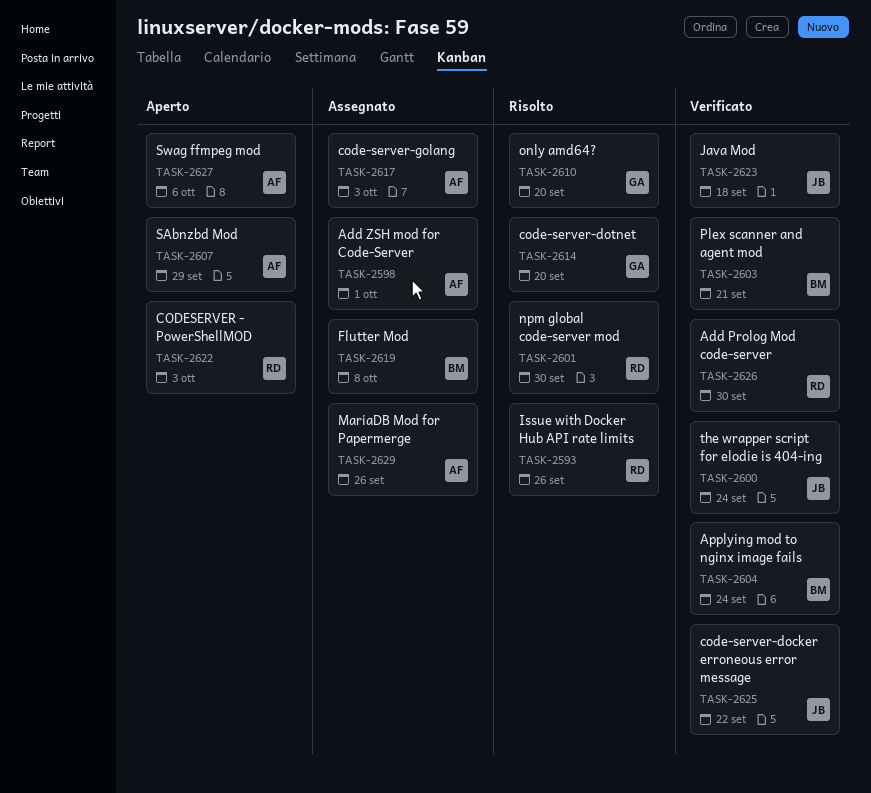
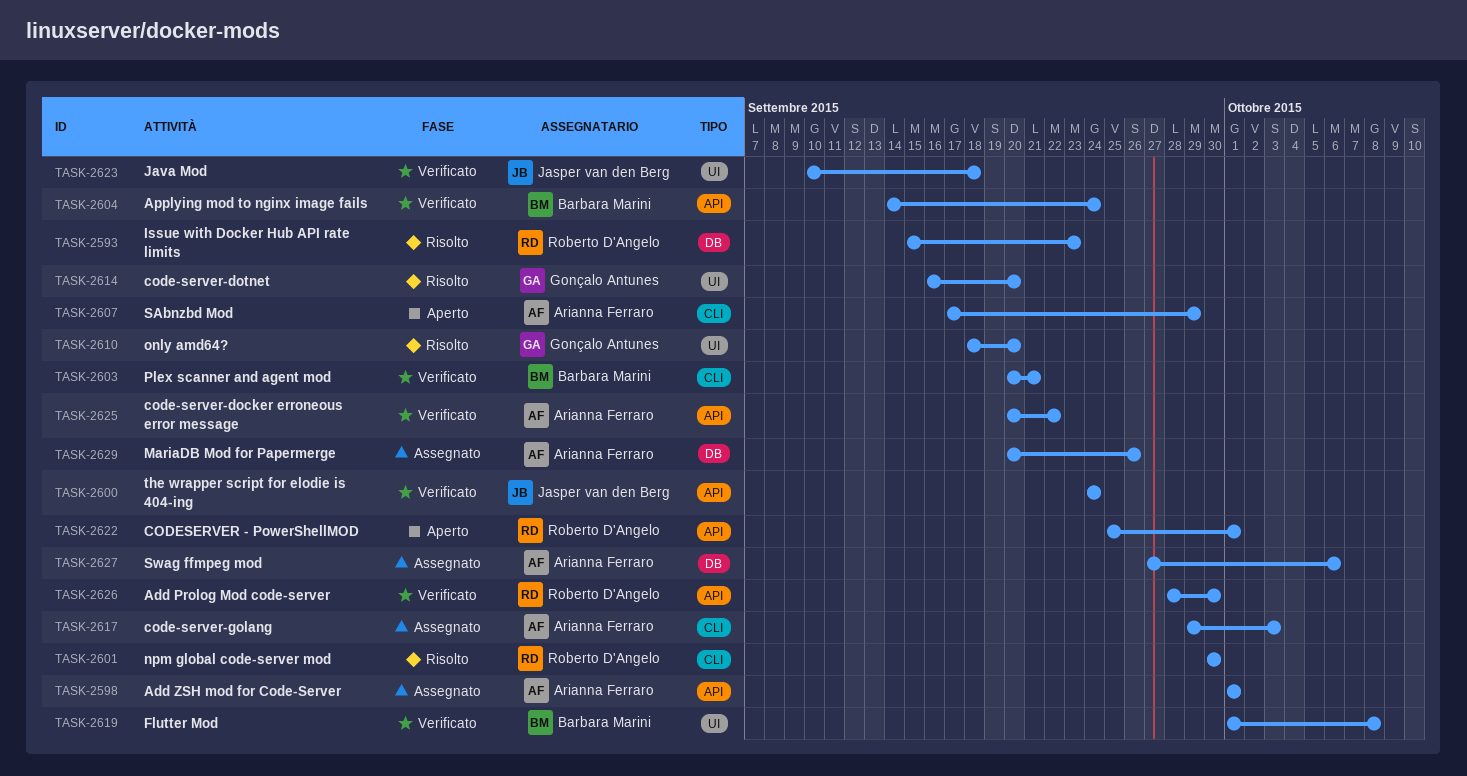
TASK-2593, due: Sep 26 -> Sep 23
TASK-2619, status: Assegnato -> Verificato
TASK-2622, due: Oct 3 -> Oct 1
TASK-2625, owner: Jasper van den Berg -> Arianna Ferraro
TASK-2627, status: Aperto -> Assegnato

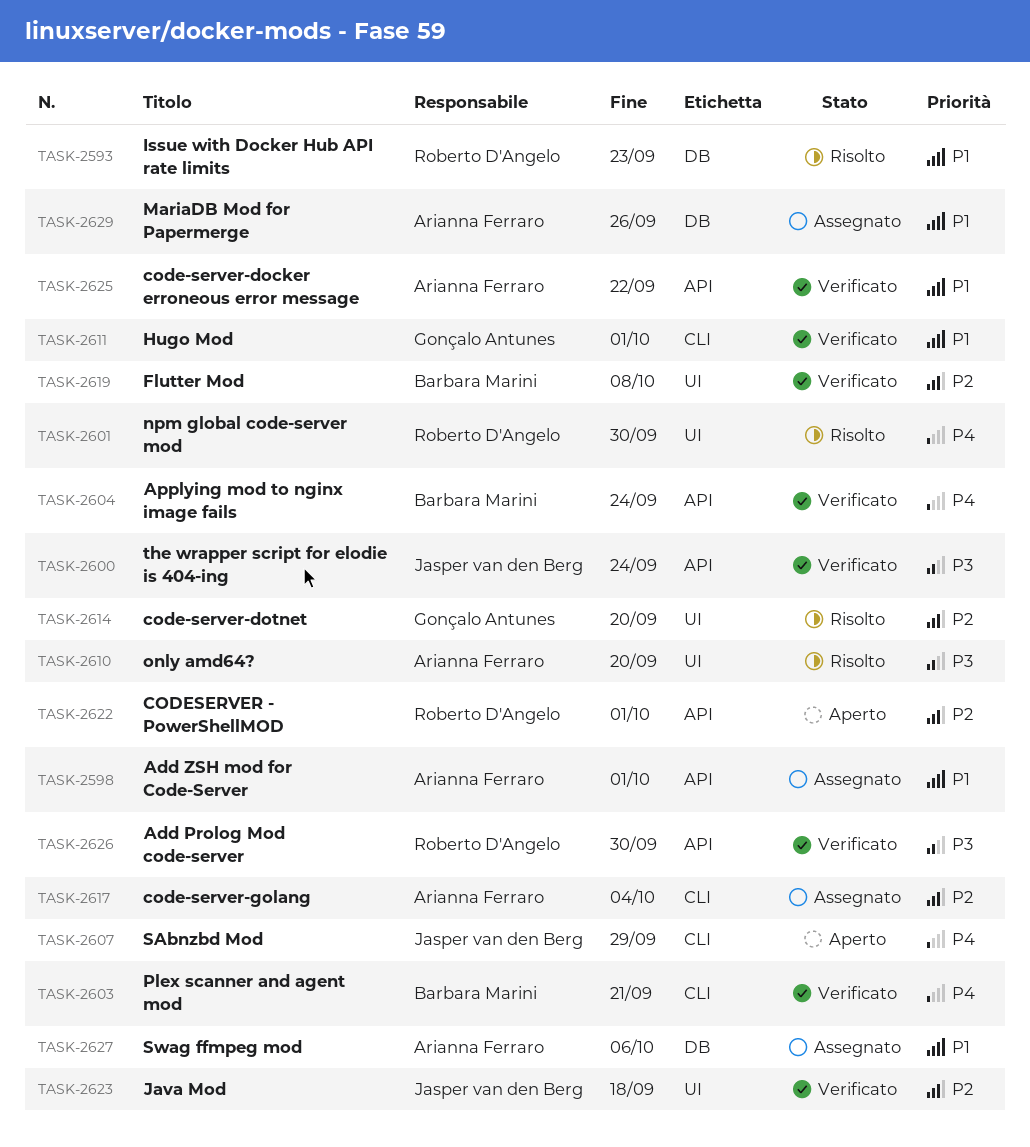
TASK-2601, label: CLI -> UI
TASK-2607, owner: Arianna Ferraro -> Jasper van den Berg
TASK-2610, owner: Gonçalo Antunes -> Arianna Ferraro
TASK-2611: none -> present
TASK-2617, due: Oct 3 -> Oct 4

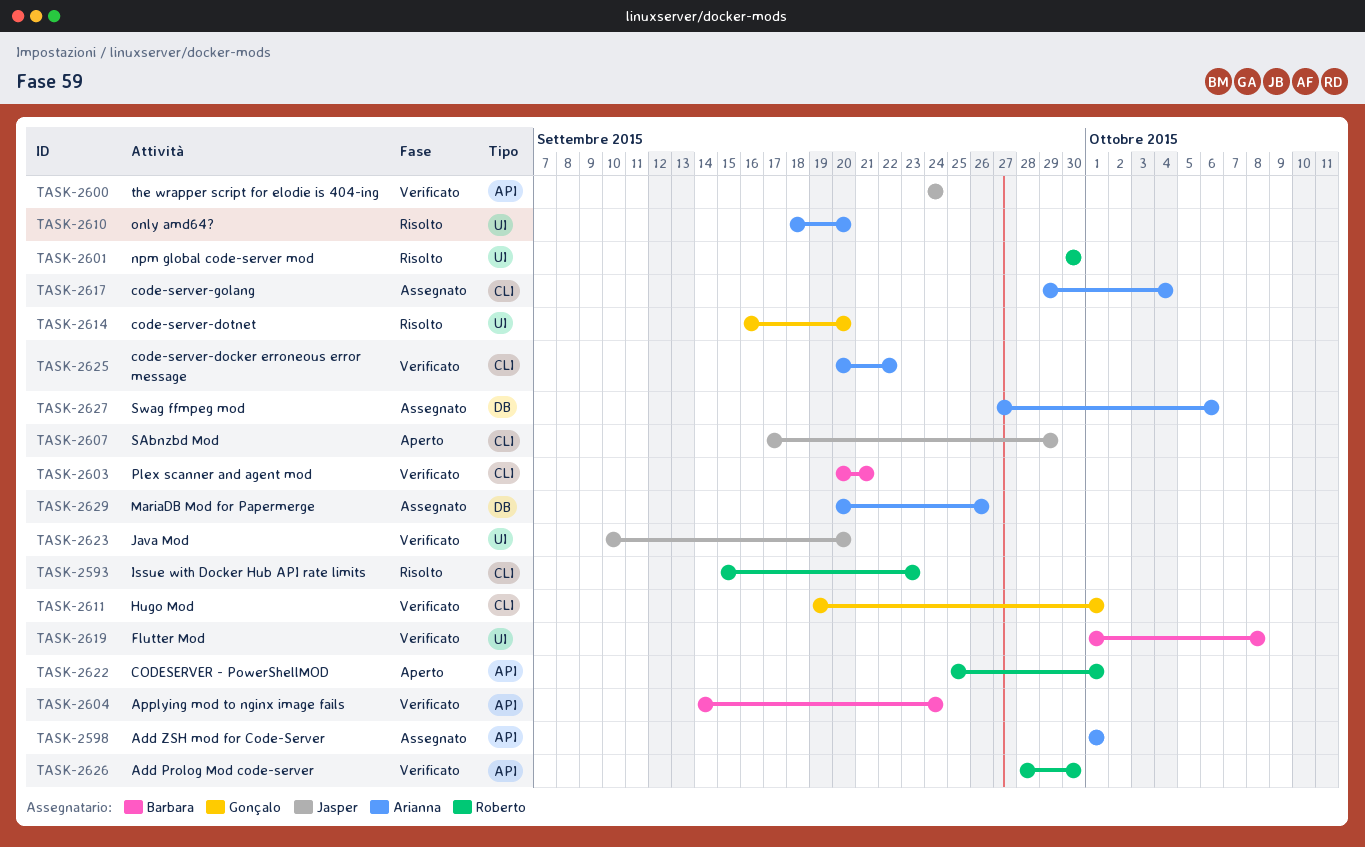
TASK-2593, label: DB -> CLI
TASK-2623, due: Sep 18 -> Sep 20
TASK-2625, label: API -> CLI

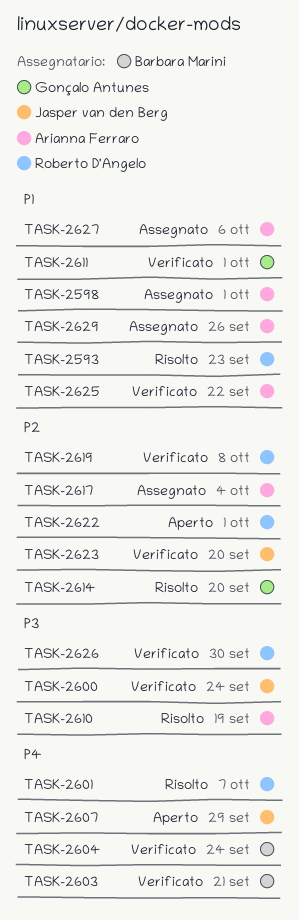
TASK-2601, due: Sep 30 -> Oct 7
TASK-2610, due: Sep 20 -> Sep 19
TASK-2619, owner: Barbara Marini -> Roberto D'Angelo

